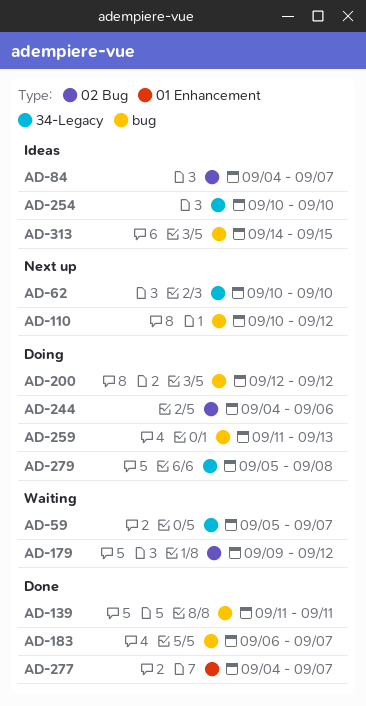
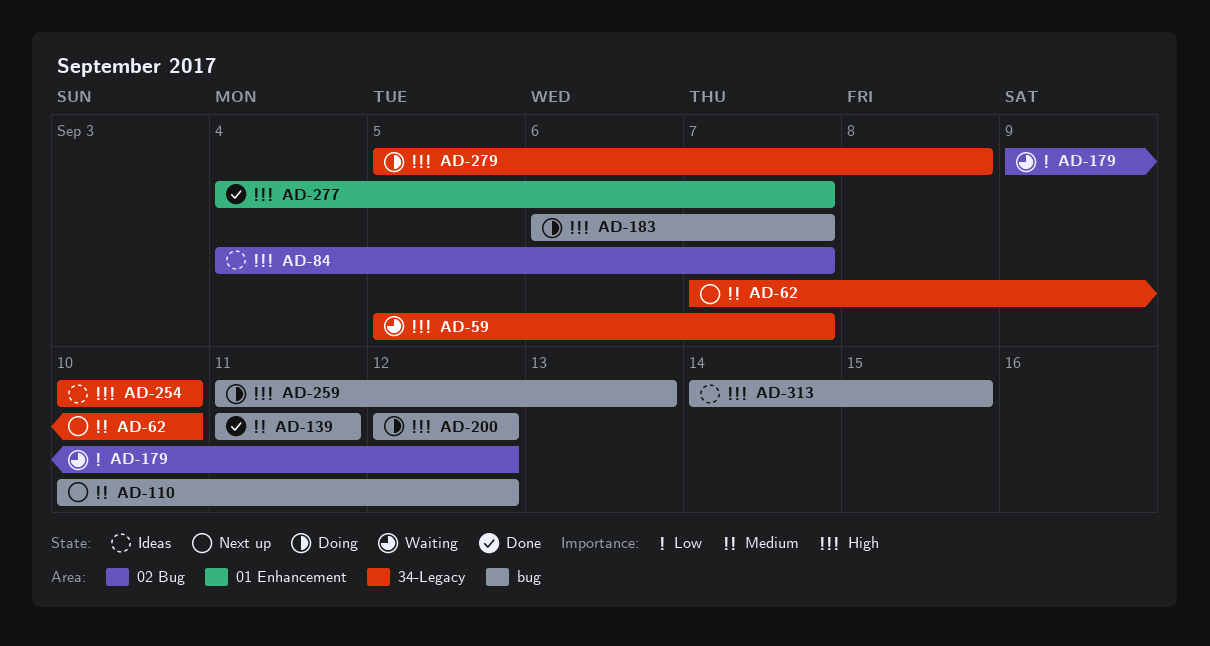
AD-62, start: Sep 10 -> Sep 7
AD-183, status: Done -> Doing
AD-244: present -> none

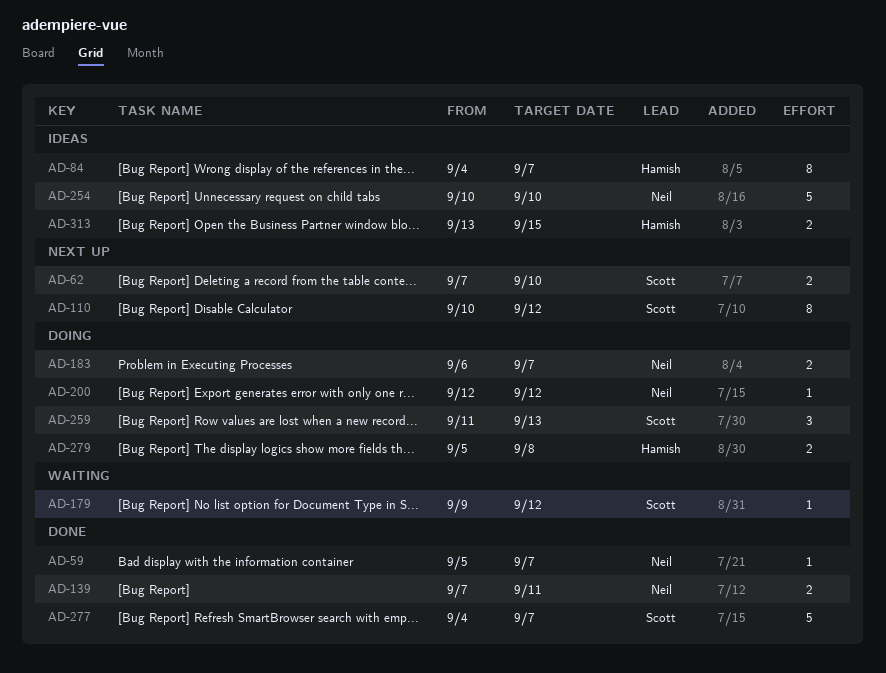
AD-59, status: Waiting -> Done
AD-139, start: Sep 11 -> Sep 7
AD-313, start: Sep 14 -> Sep 13

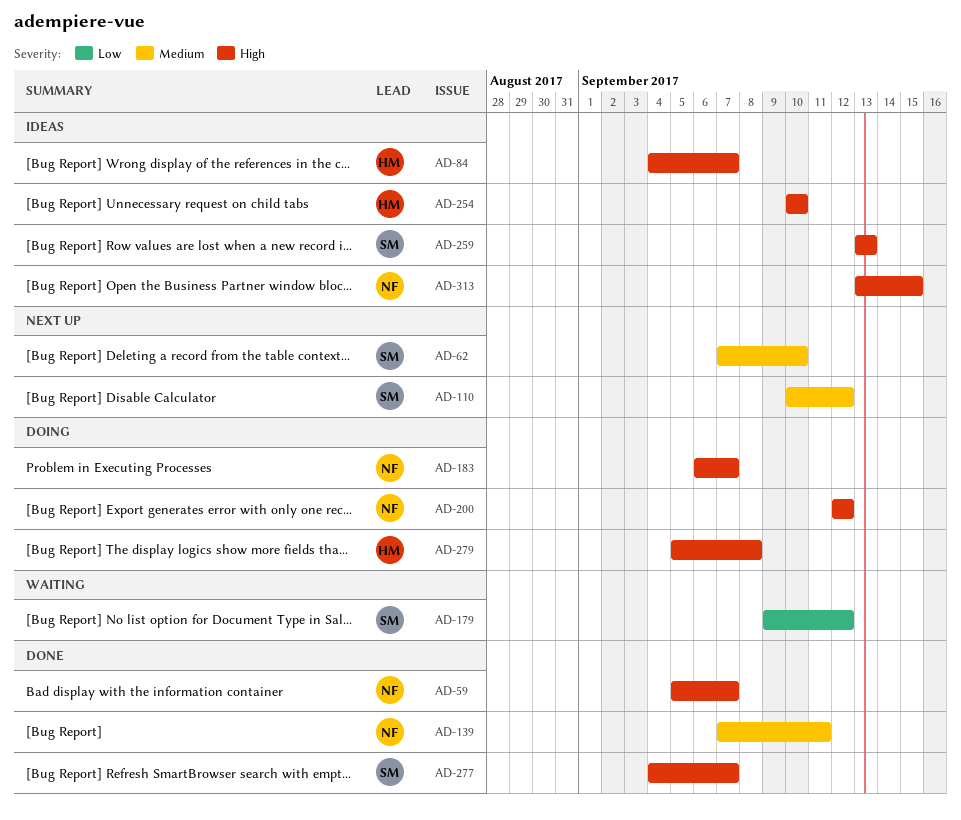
AD-254, owner: Neil -> Hamish
AD-259, status: Doing -> Ideas
AD-259, start: Sep 11 -> Sep 13
AD-313, owner: Hamish -> Neil

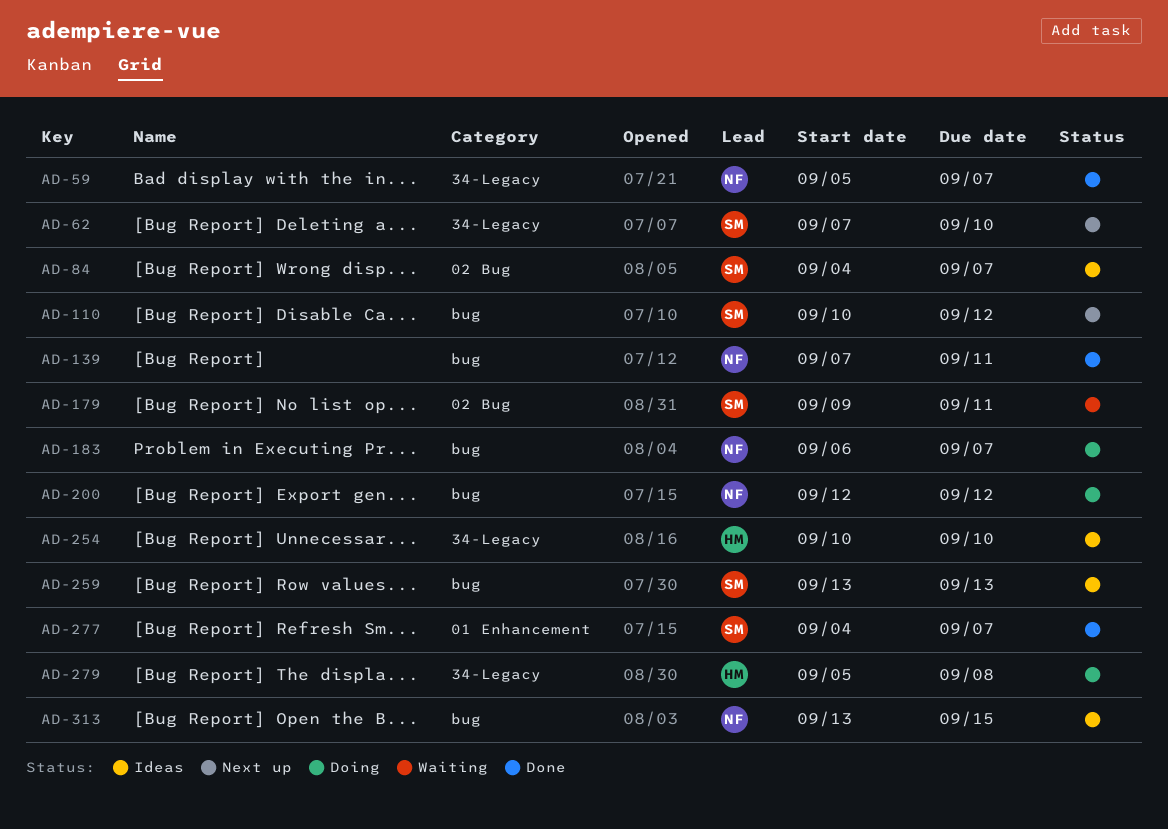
AD-84, owner: HM -> SM
AD-179, due: Sep 12 -> Sep 11

